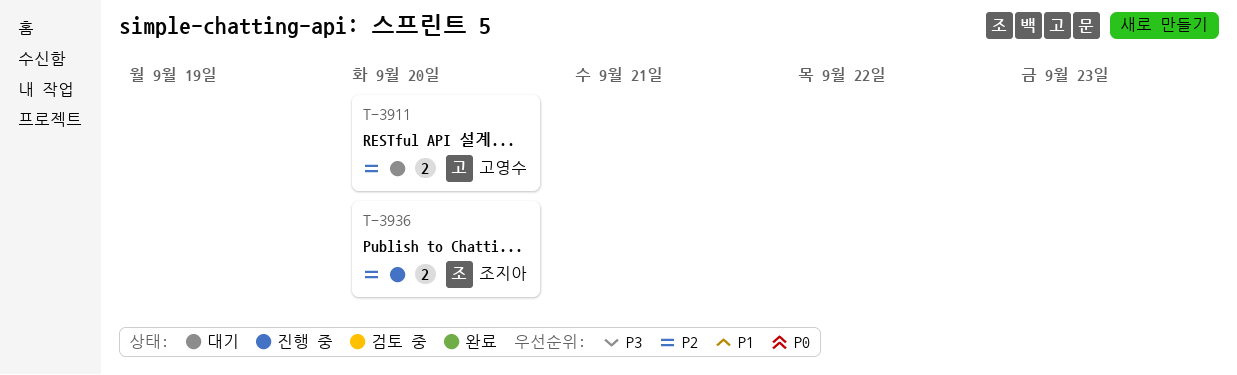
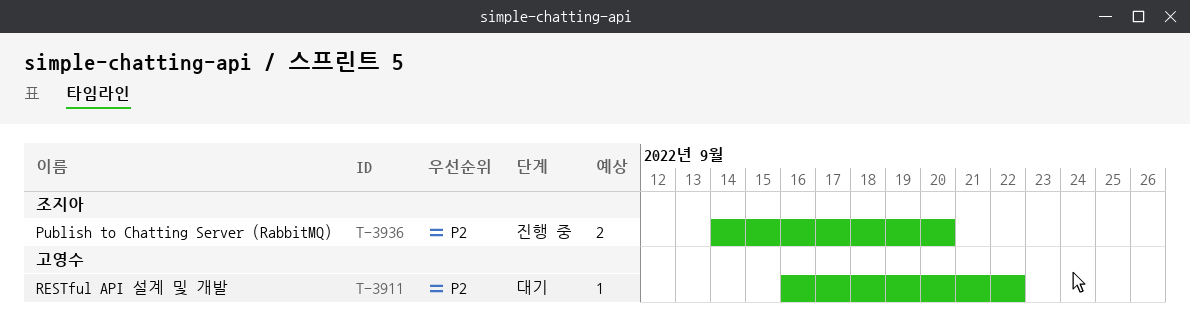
T-3911, estimate: 2 -> 1
T-3911, due: Sep 20 -> Sep 22

